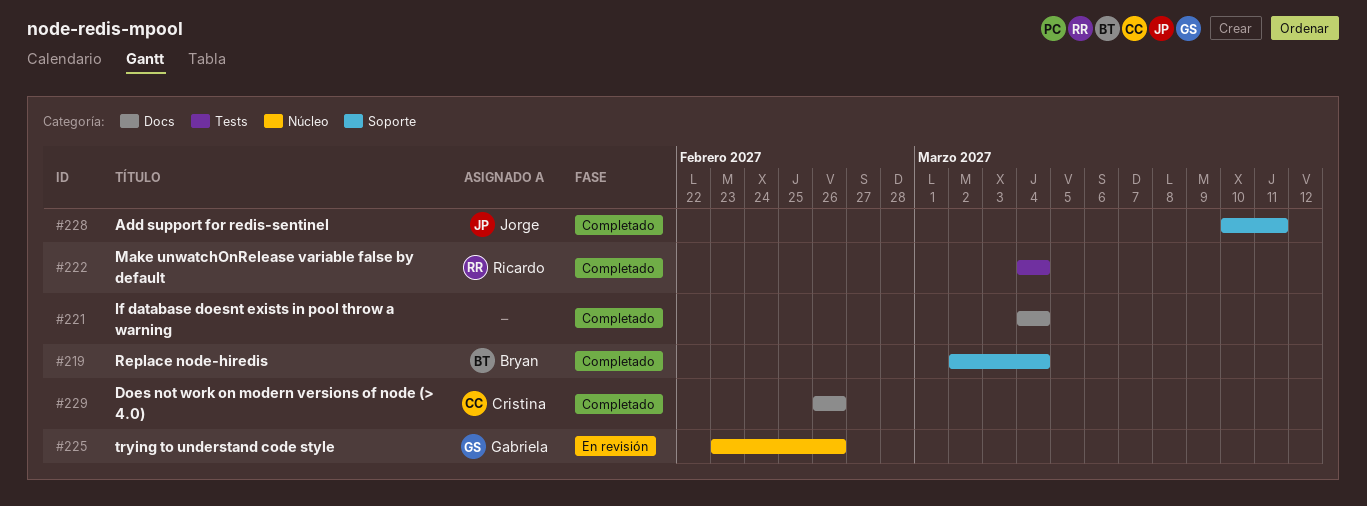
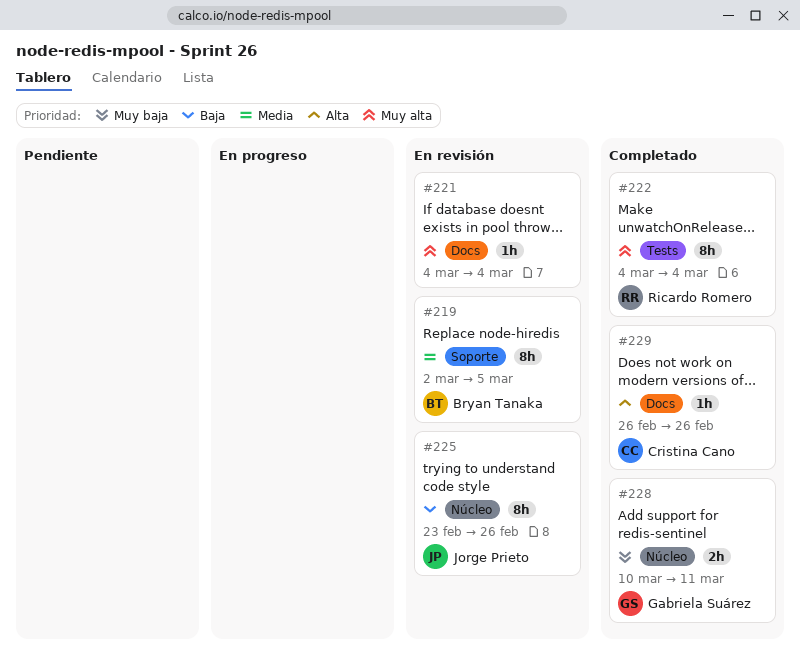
#219, status: Completado -> En revisión
#219, due: Mar 4 -> Mar 5
#221, status: Completado -> En revisión
#225, owner: Gabriela Suárez -> Jorge Prieto
#228, owner: Jorge Prieto -> Gabriela Suárez
#228, label: Soporte -> Núcleo

